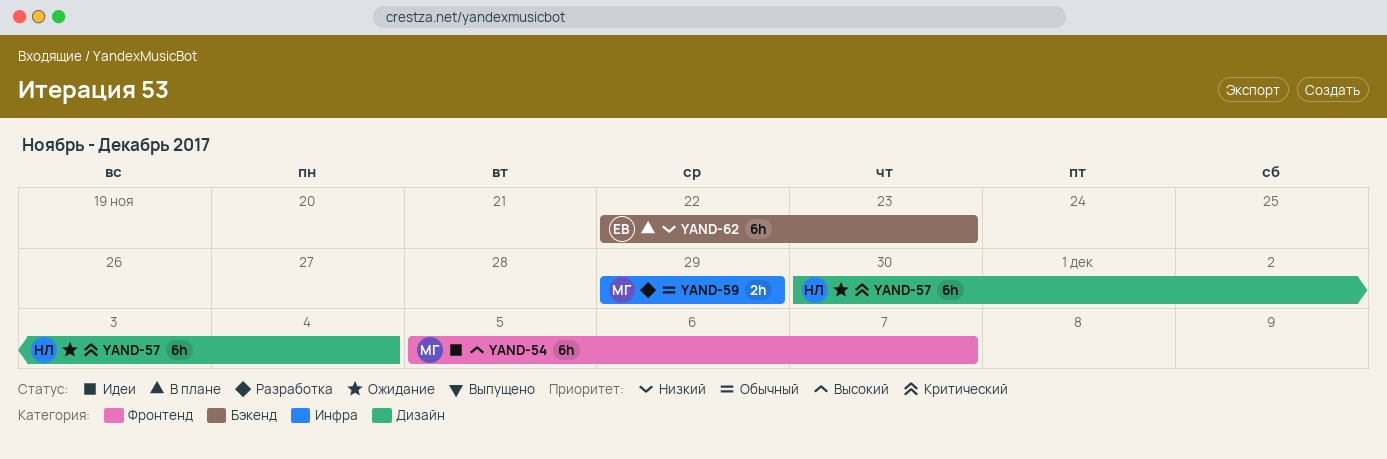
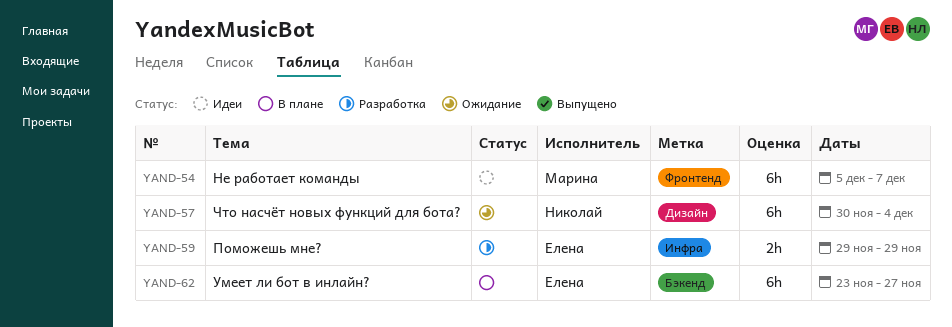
YAND-59, owner: Марина -> Елена
YAND-62, start: Nov 22 -> Nov 23
YAND-62, due: Nov 23 -> Nov 27

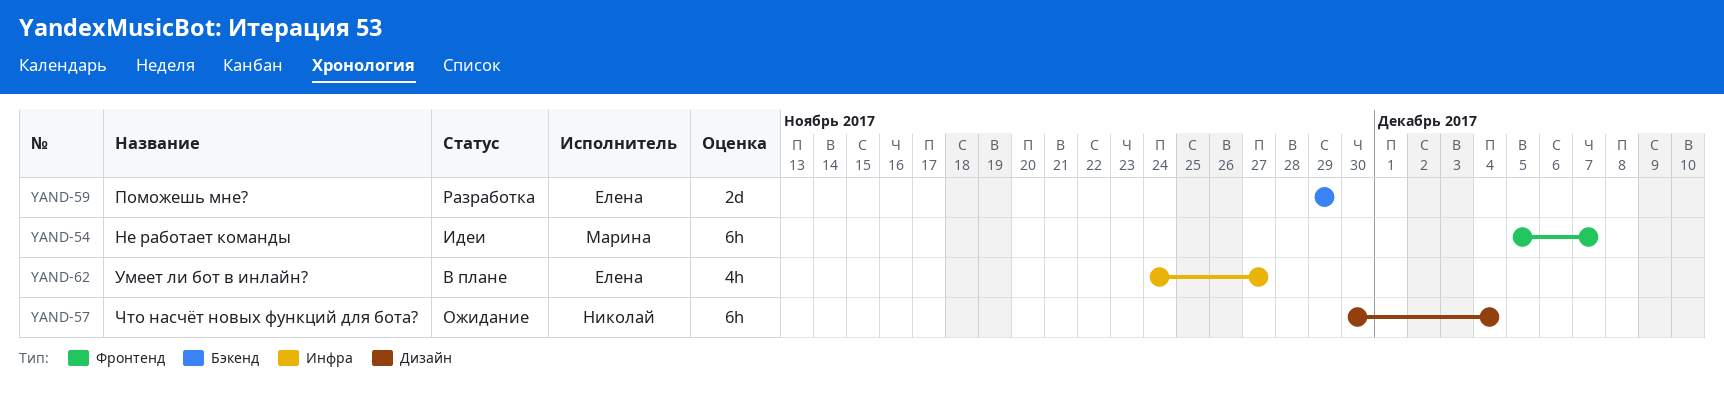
YAND-59, label: Инфра -> Бэкенд
YAND-59, estimate: 2h -> 2d
YAND-62, label: Бэкенд -> Инфра
YAND-62, estimate: 6h -> 4h
YAND-62, start: Nov 23 -> Nov 24

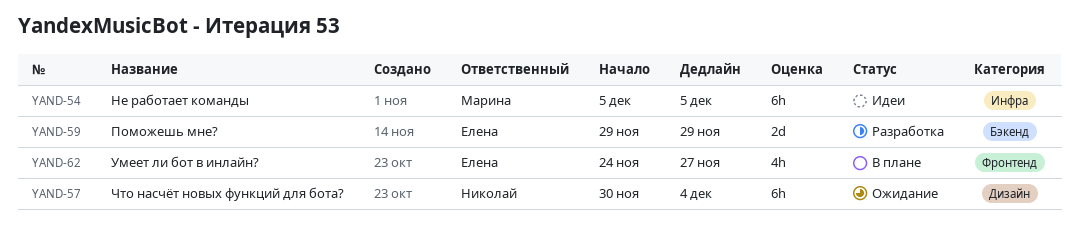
YAND-54, label: Фронтенд -> Инфра
YAND-54, due: Dec 7 -> Dec 5
YAND-62, label: Инфра -> Фронтенд

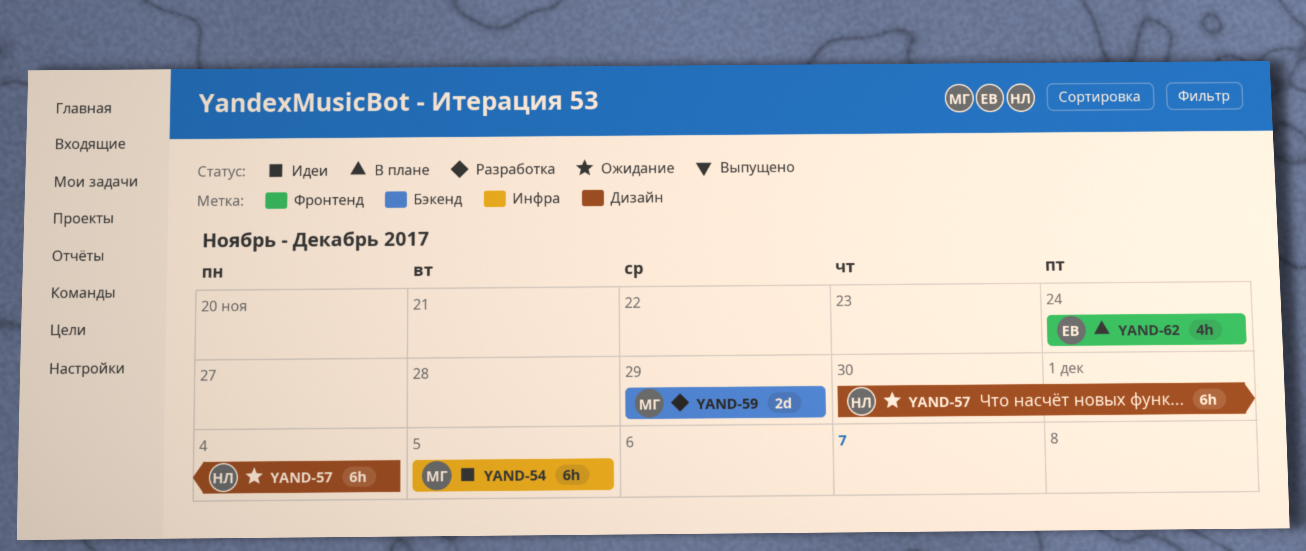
YAND-59, owner: Елена -> Марина
YAND-62, due: Nov 27 -> Nov 24

